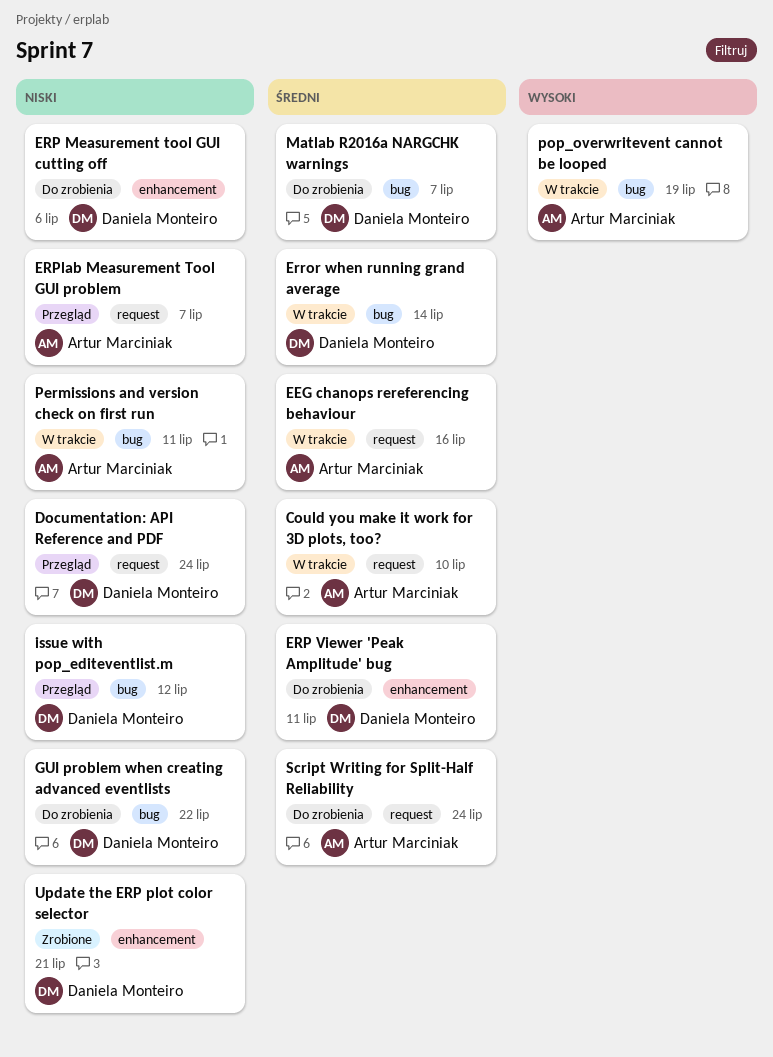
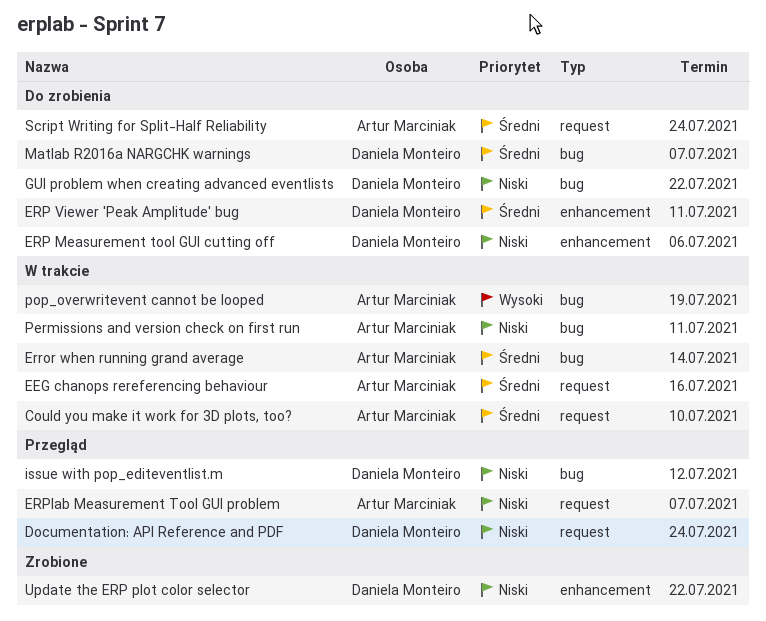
Error when running grand average, owner: Daniela Monteiro -> Artur Marciniak
Update the ERP plot color selector, due: Jul 21 -> Jul 22

